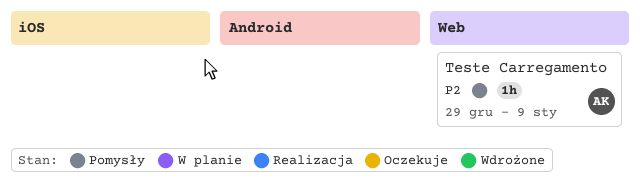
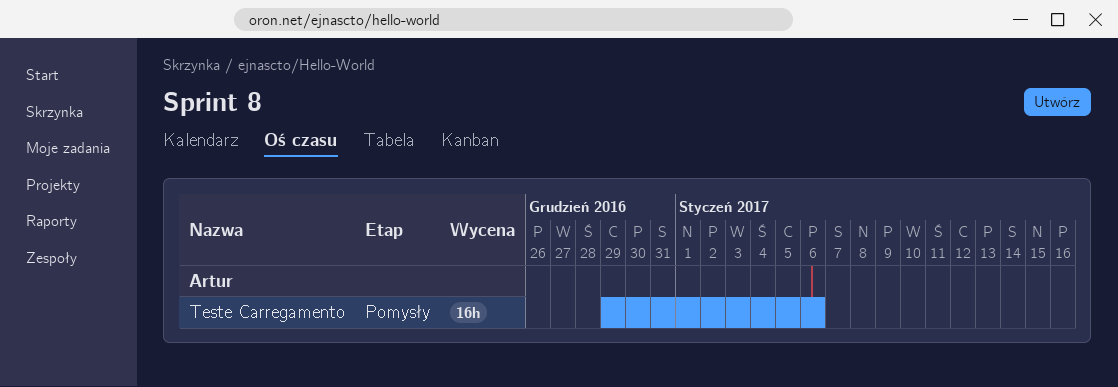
Teste Carregamento, estimate: 1h -> 16h
Teste Carregamento, due: Jan 9 -> Jan 6

